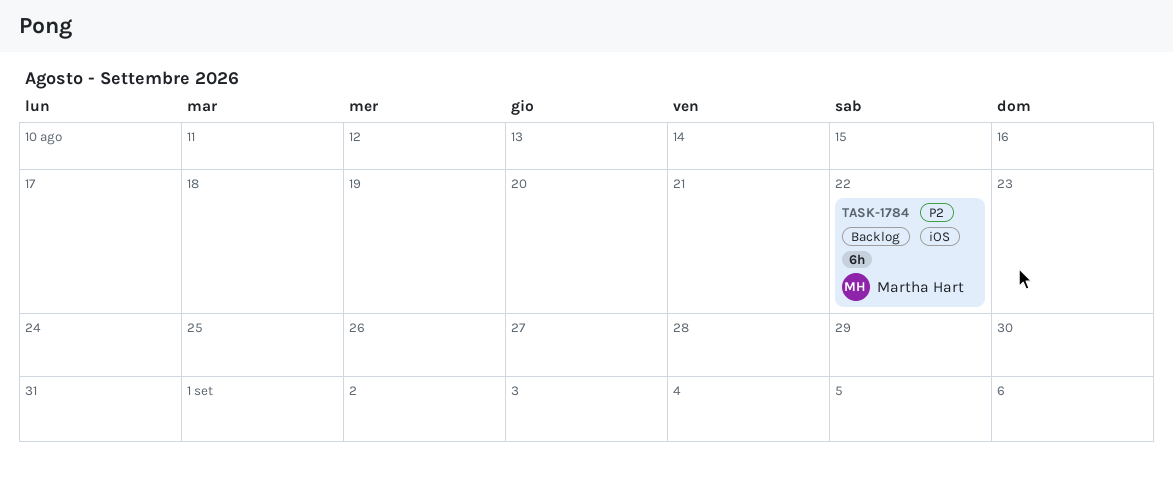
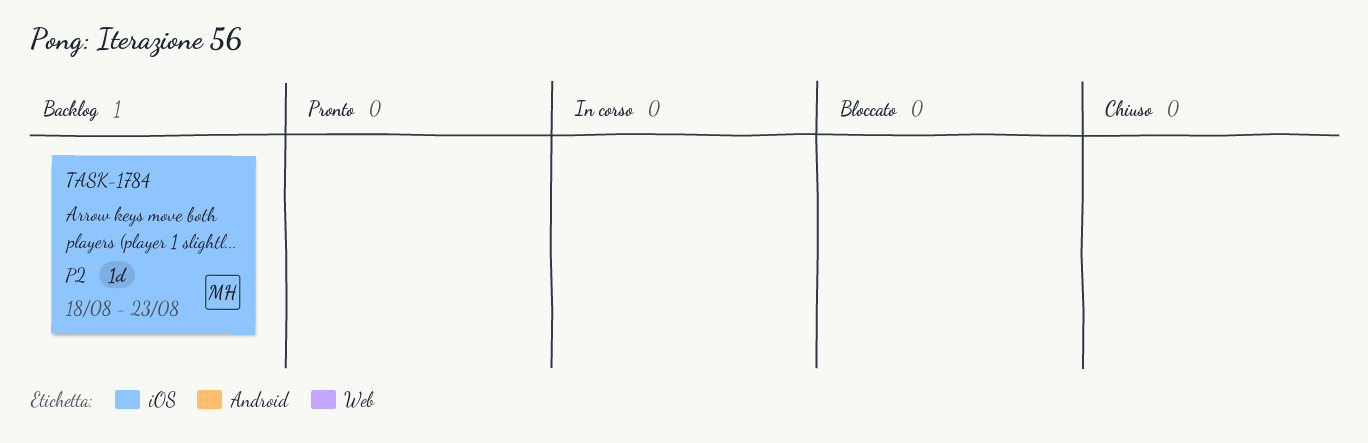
TASK-1784, estimate: 6h -> 1d
TASK-1784, due: Aug 22 -> Aug 23

